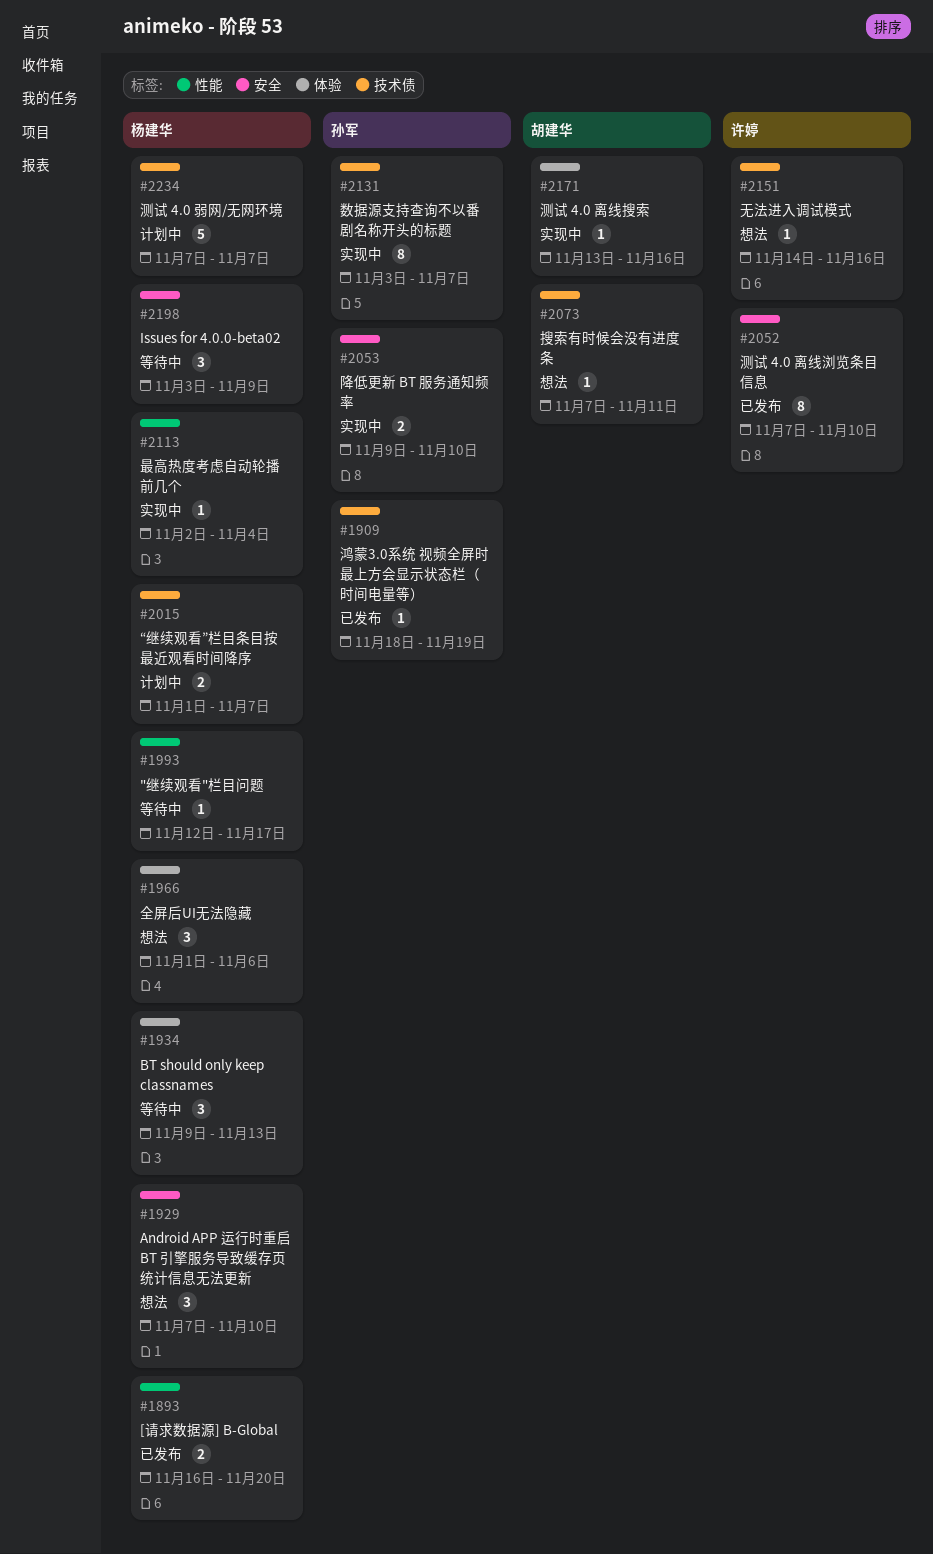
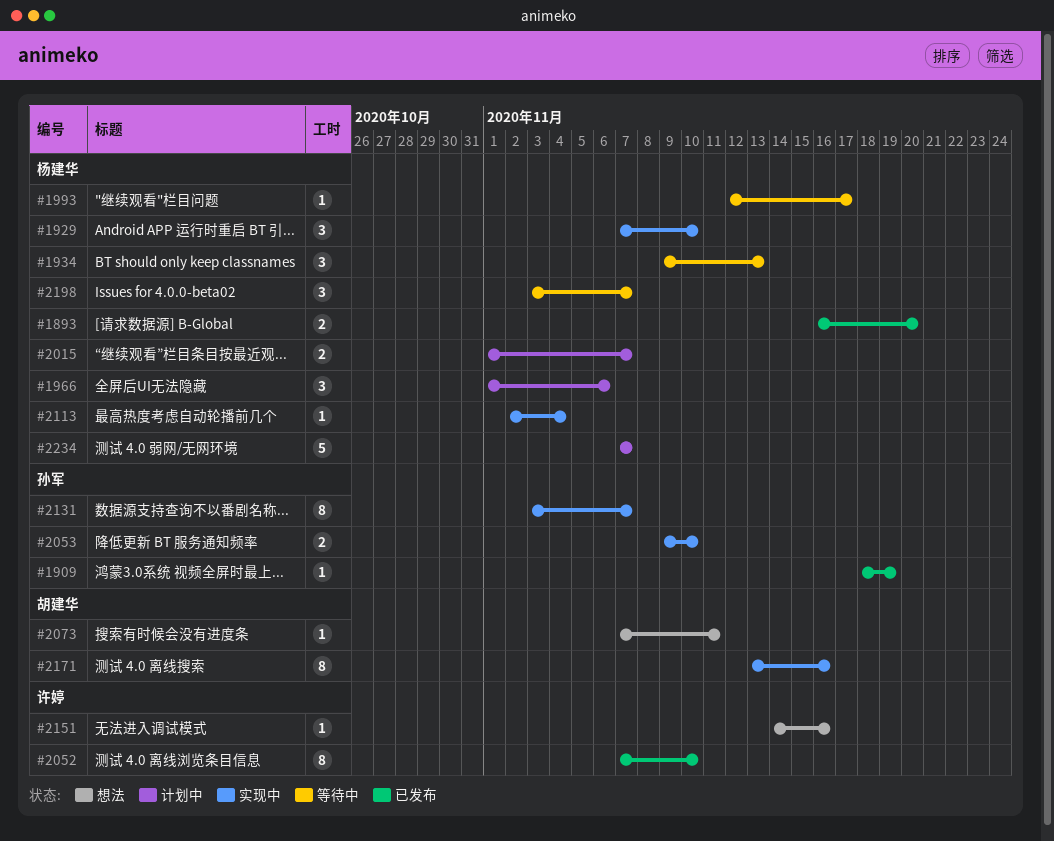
#1929, status: 想法 -> 实现中
#1966, status: 想法 -> 计划中
#2171, estimate: 1 -> 8
#2198, due: Nov 9 -> Nov 7

